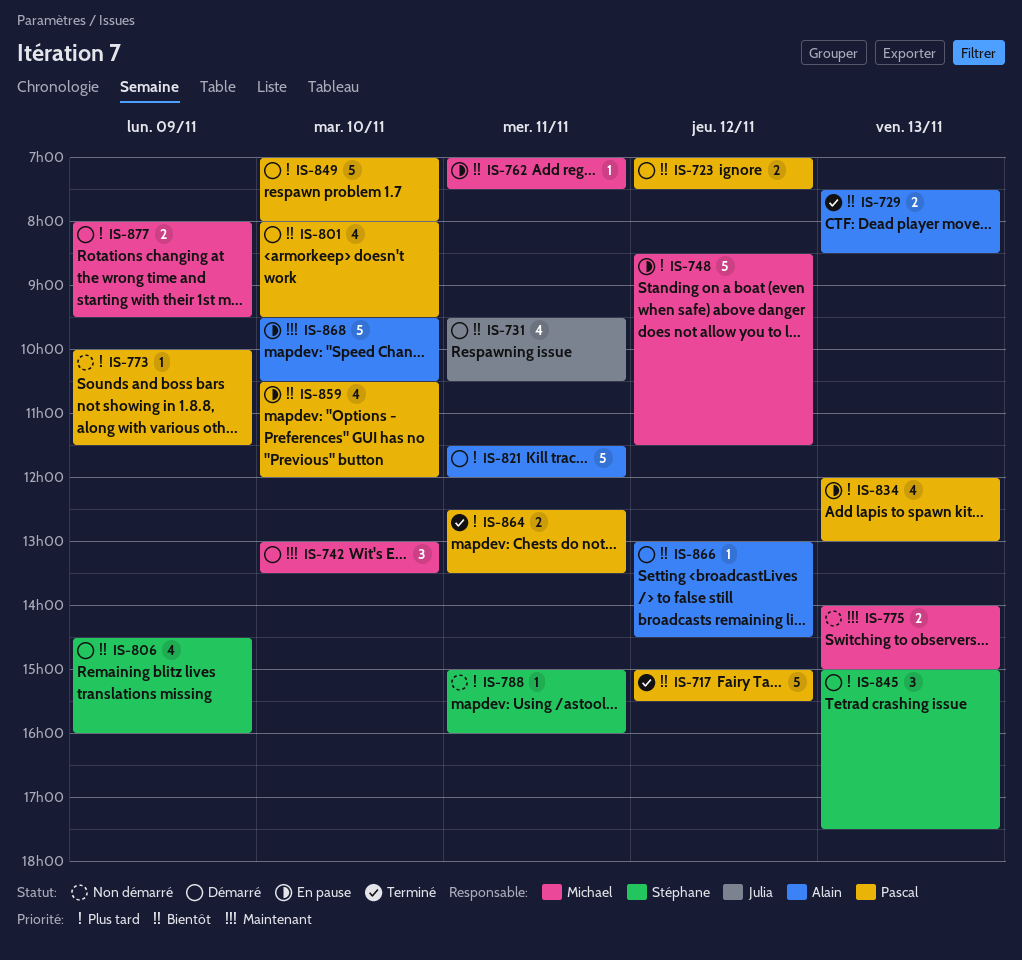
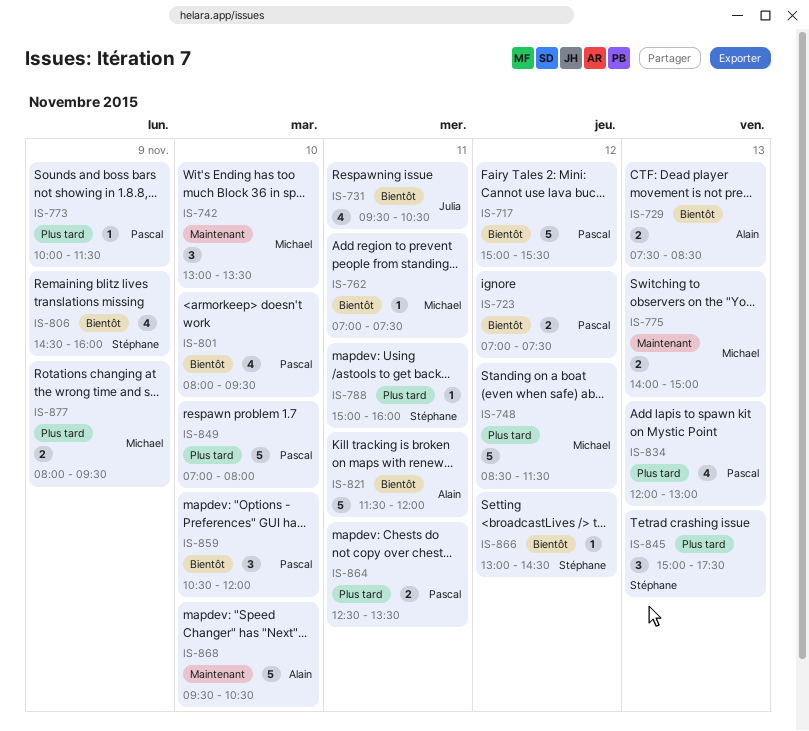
IS-821, priority: Plus tard -> Bientôt
IS-859, estimate: 4 -> 3
IS-866, owner: Alain -> Stéphane

